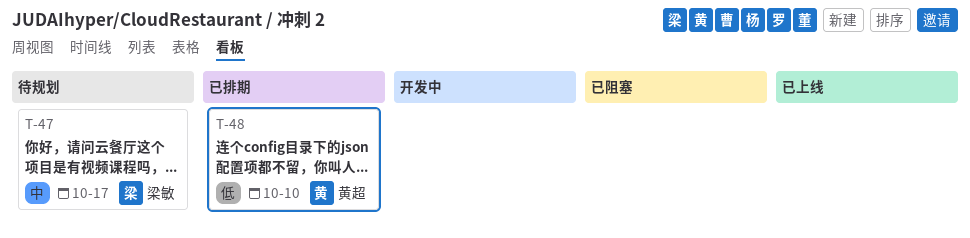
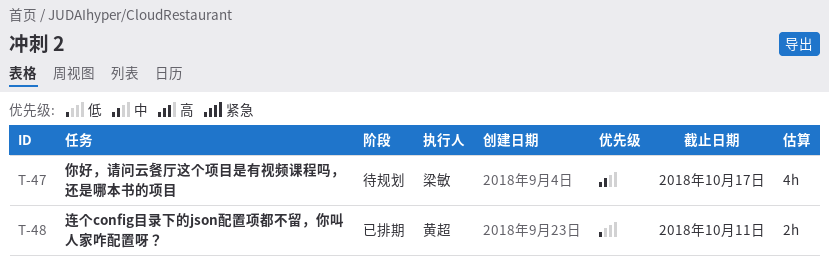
T-48, due: Oct 10 -> Oct 11

